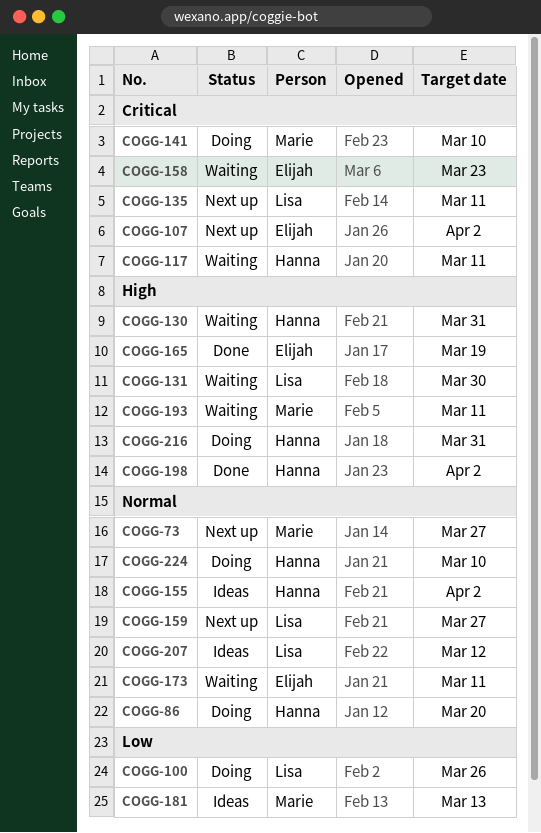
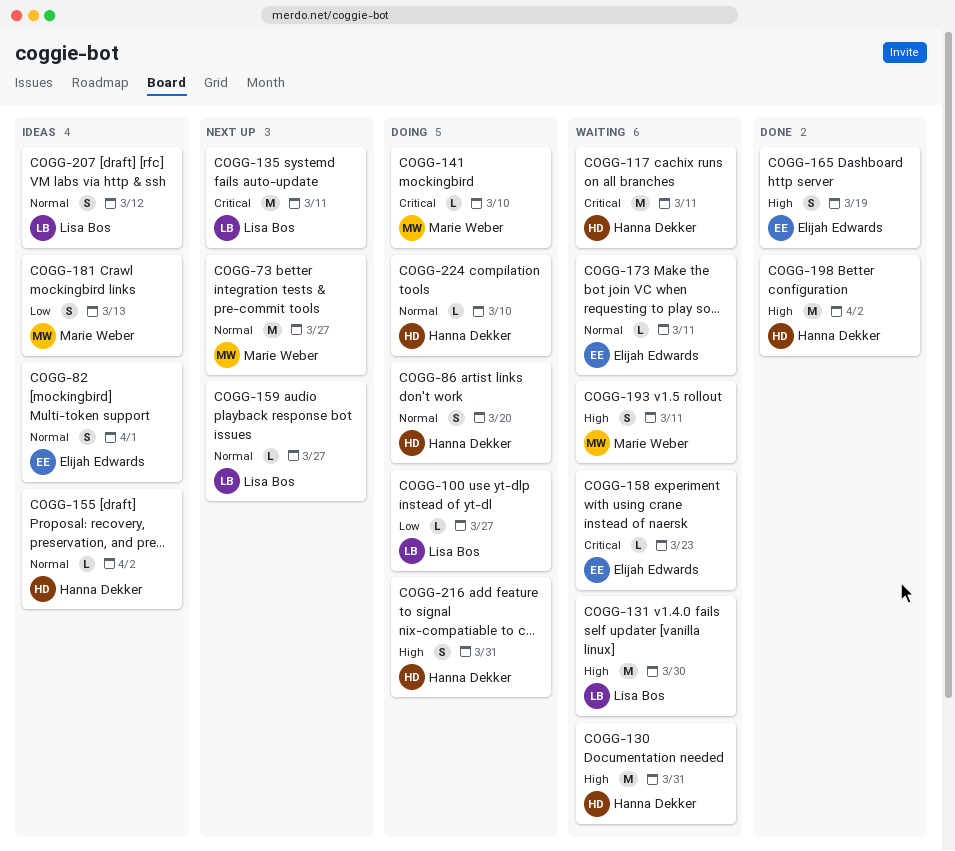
COGG-82: none -> present
COGG-100, due: Mar 26 -> Mar 27
COGG-107: present -> none

